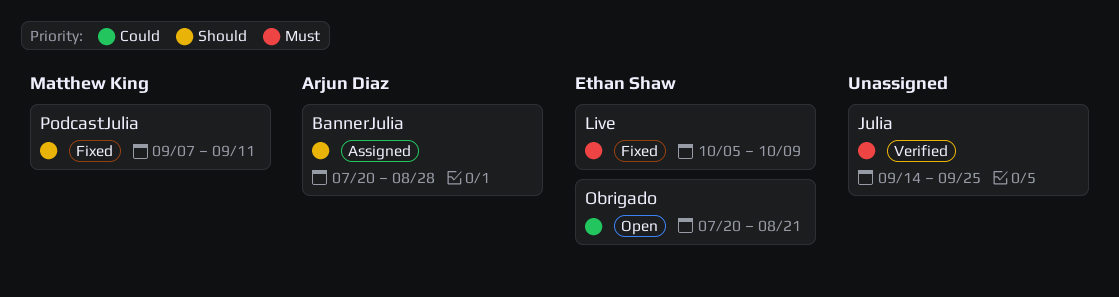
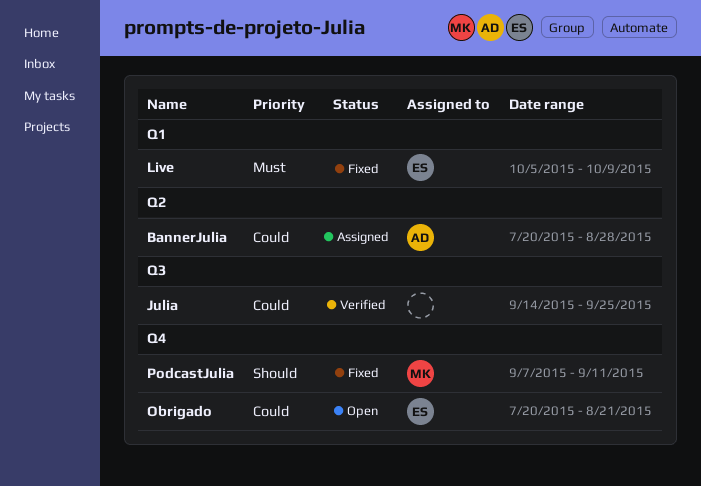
BannerJulia, priority: Should -> Could
Julia, priority: Must -> Could

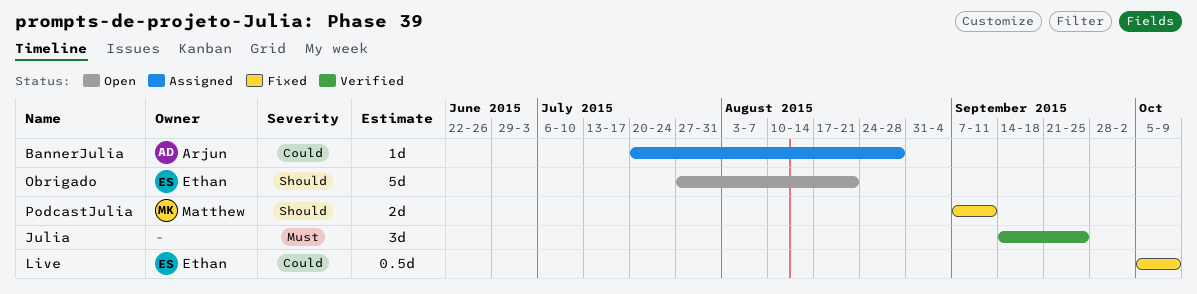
Julia, priority: Could -> Must
Live, priority: Must -> Could
Obrigado, priority: Could -> Should
Obrigado, start: Jul 20 -> Jul 27

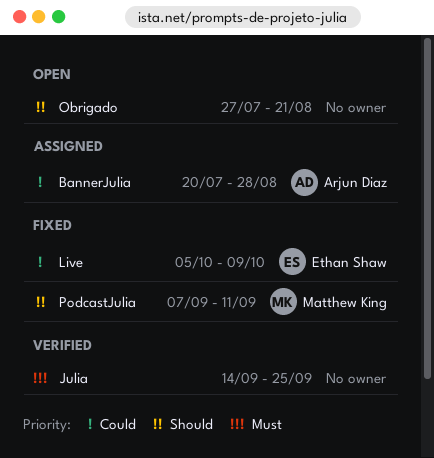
Obrigado, owner: Ethan Shaw -> none

